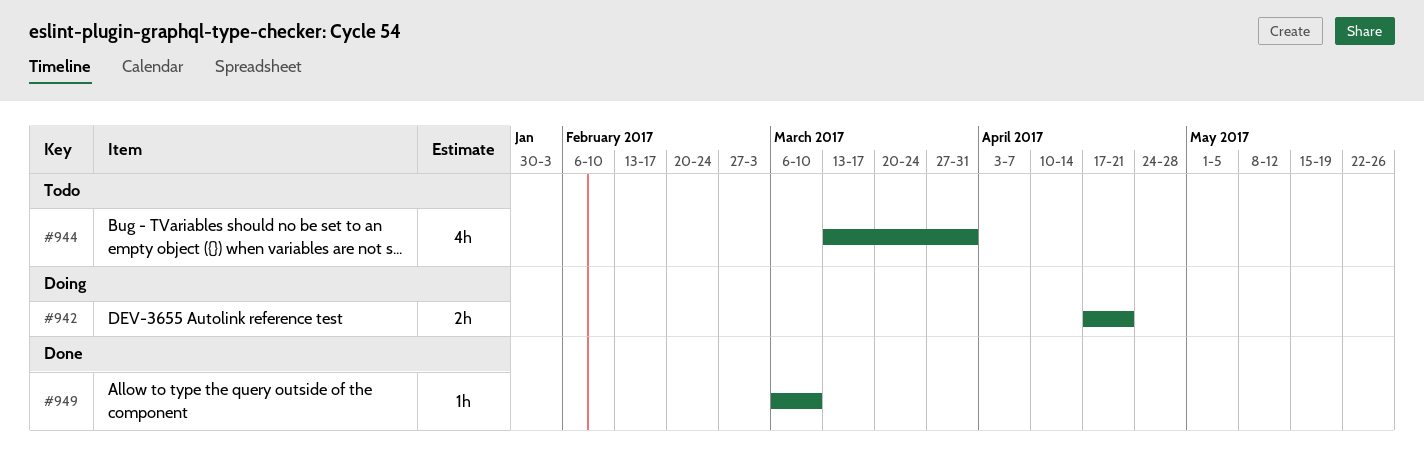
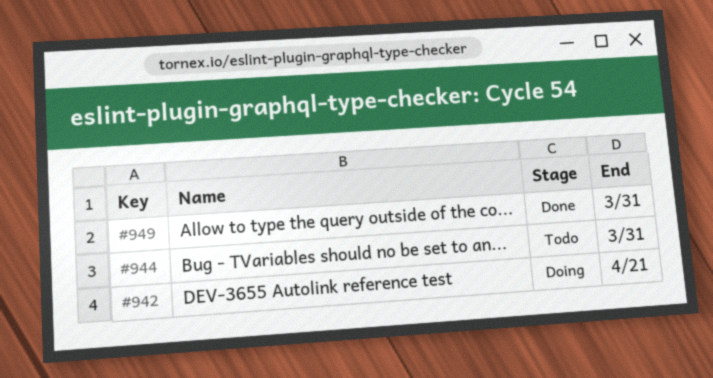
#949, due: Mar 10 -> Mar 31

